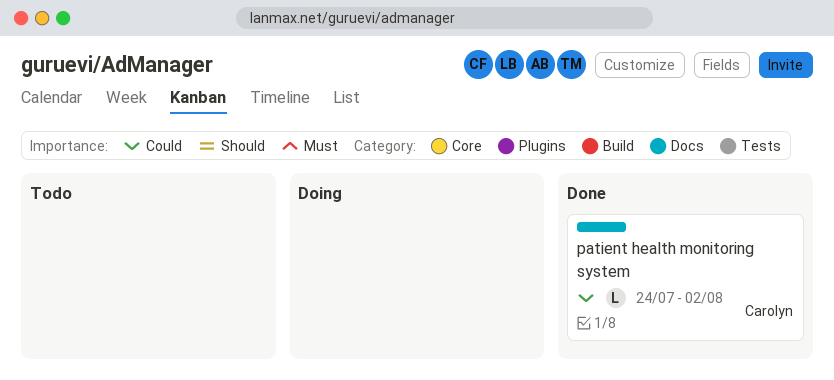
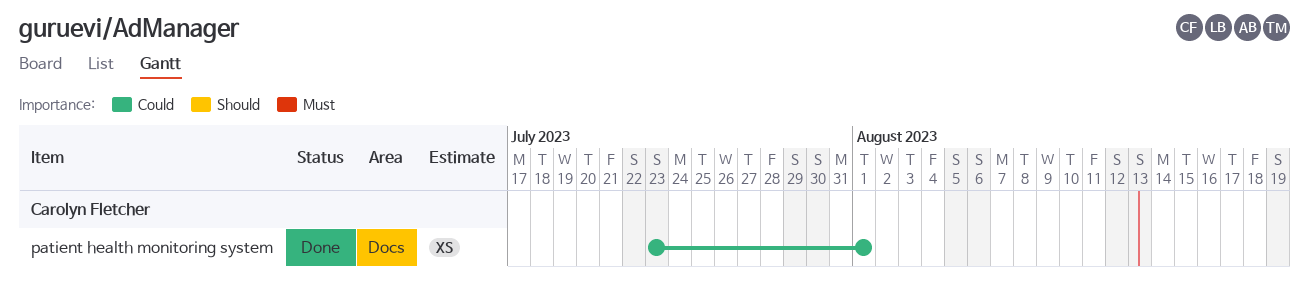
patient health monitoring system, estimate: L -> XS
patient health monitoring system, start: Jul 24 -> Jul 23
patient health monitoring system, due: Aug 2 -> Aug 1

